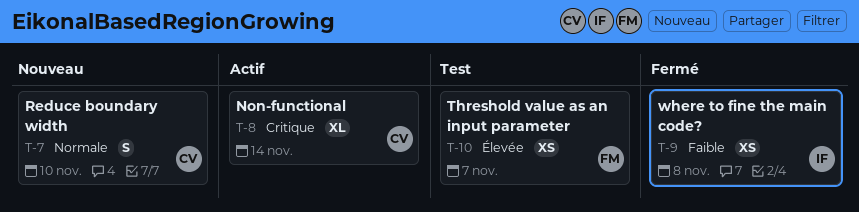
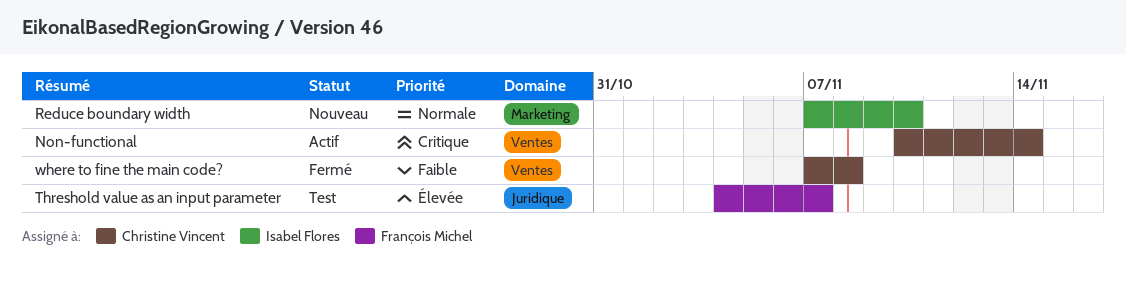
Reduce boundary width, owner: Christine Vincent -> Isabel Flores
where to fine the main code?, owner: Isabel Flores -> Christine Vincent

